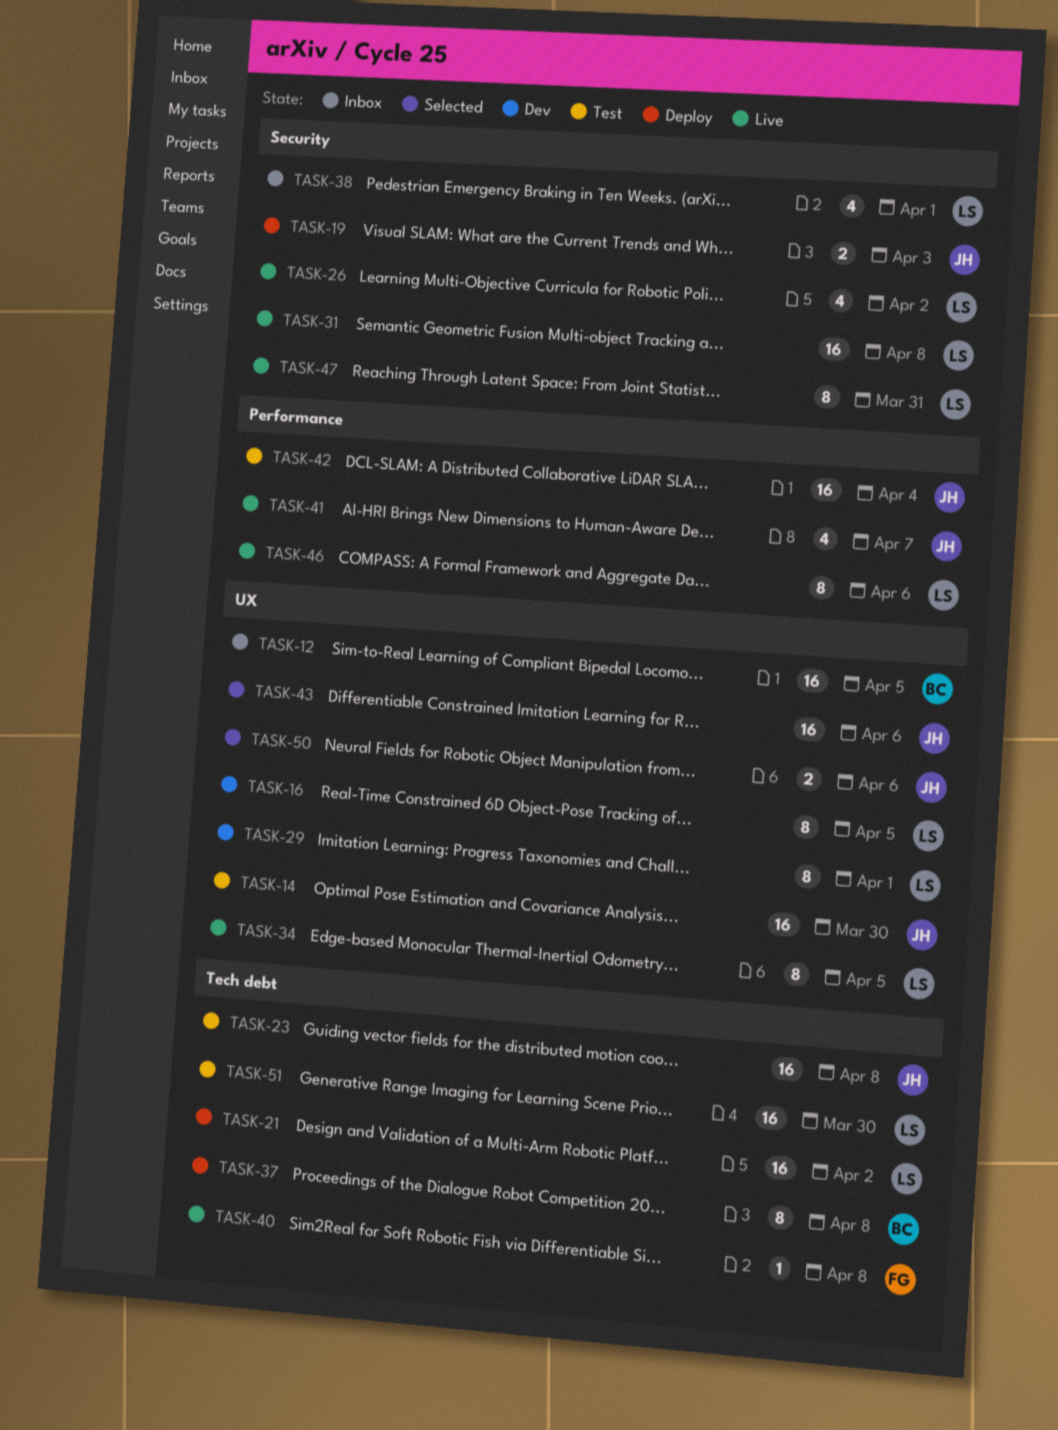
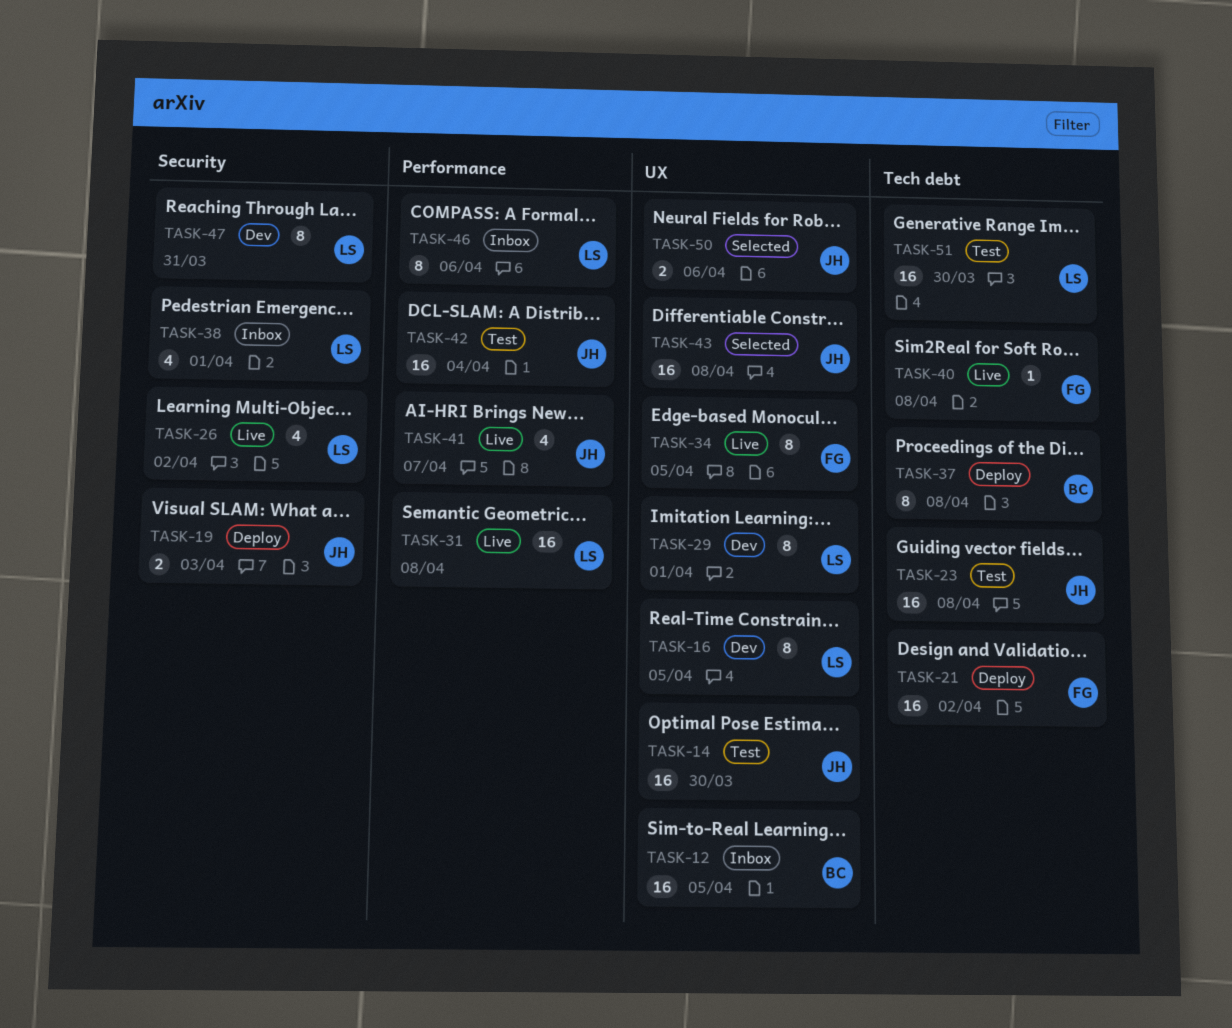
TASK-21, owner: LS -> FG
TASK-31, label: Security -> Performance
TASK-34, owner: LS -> FG
TASK-43, due: Apr 6 -> Apr 8
TASK-46, status: Live -> Inbox
TASK-47, status: Live -> Dev

